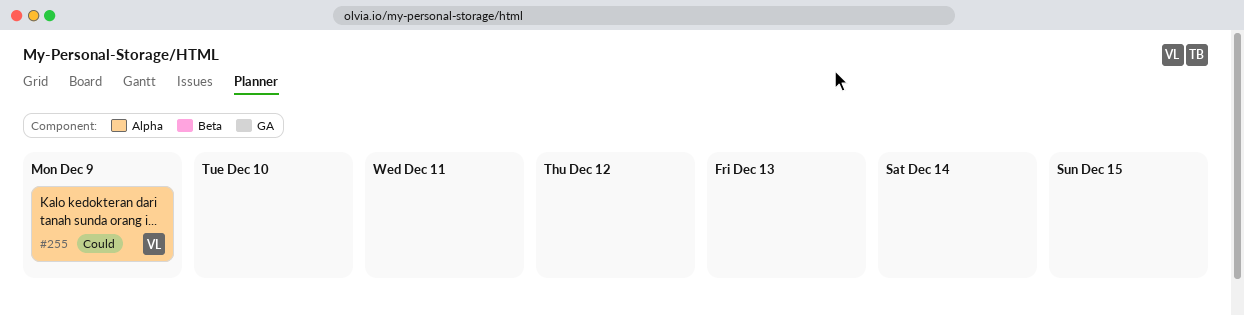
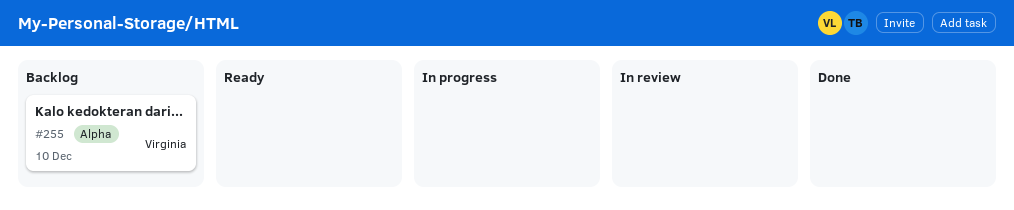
#255, due: Dec 9 -> Dec 10

